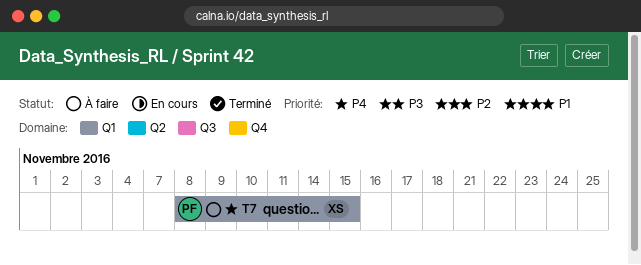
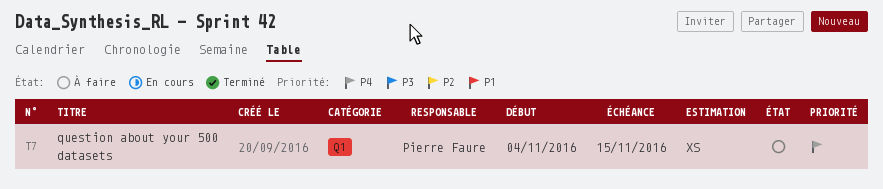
T7, start: Nov 8 -> Nov 4

